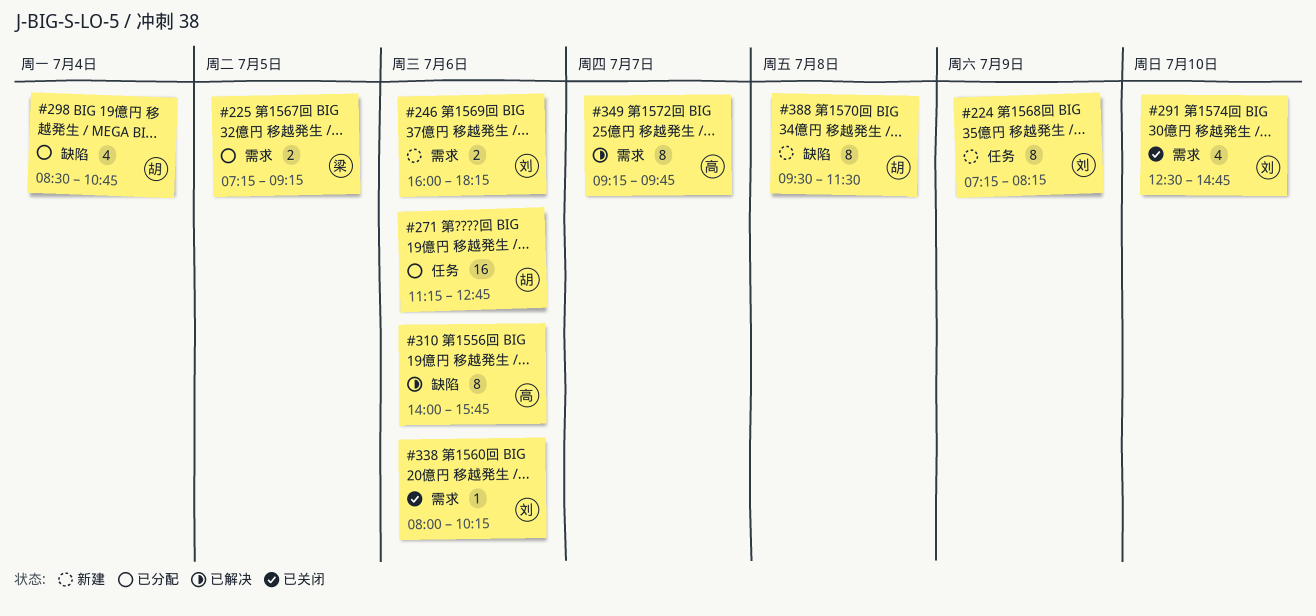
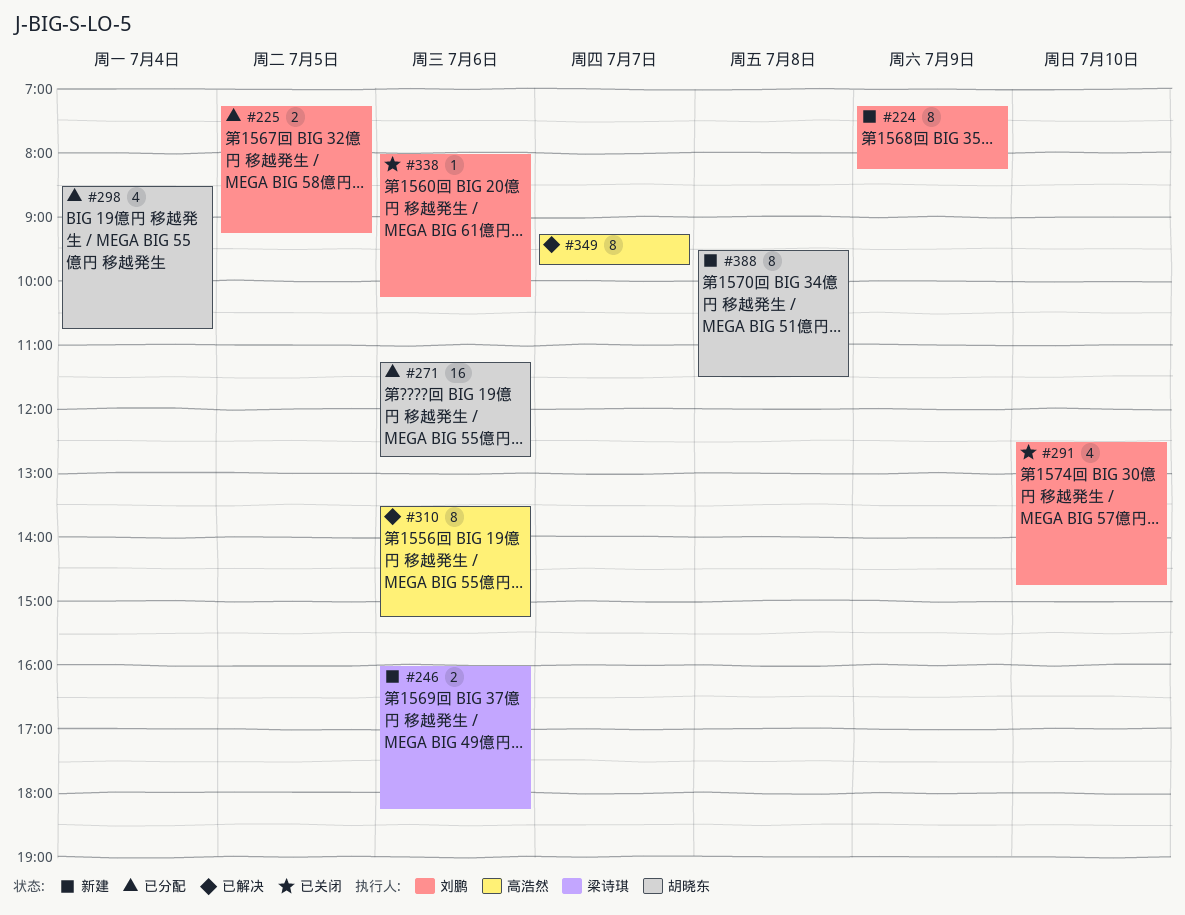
#225, owner: 梁诗琪 -> 刘鹏
#246, owner: 刘鹏 -> 梁诗琪
#310, begins: 14:00 -> 13:30
#310, ends: 15:45 -> 15:15

